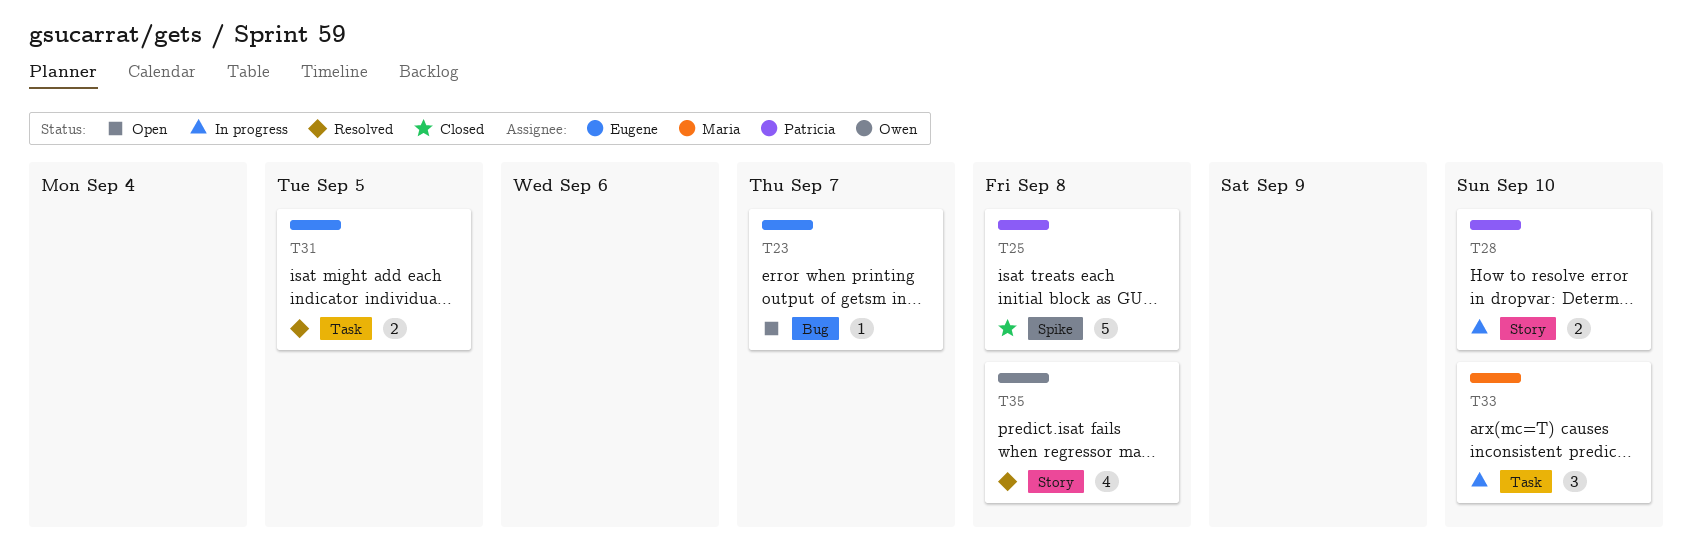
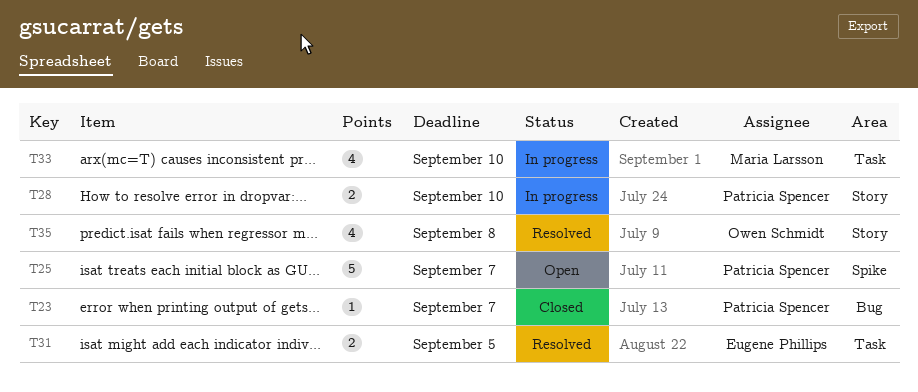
T23, status: Open -> Closed
T23, owner: Eugene Phillips -> Patricia Spencer
T25, status: Closed -> Open
T25, due: Sep 8 -> Sep 7
T33, estimate: 3 -> 4

